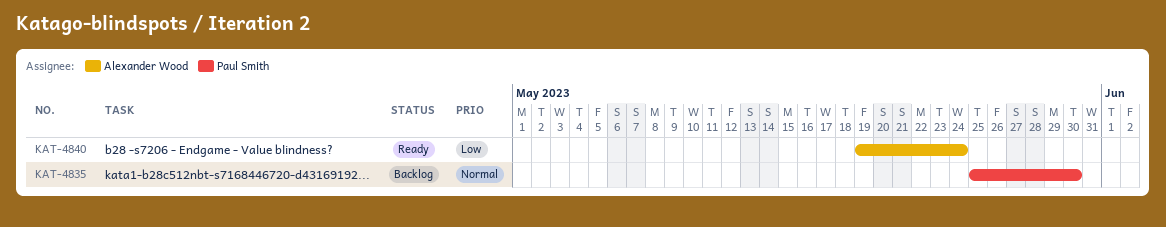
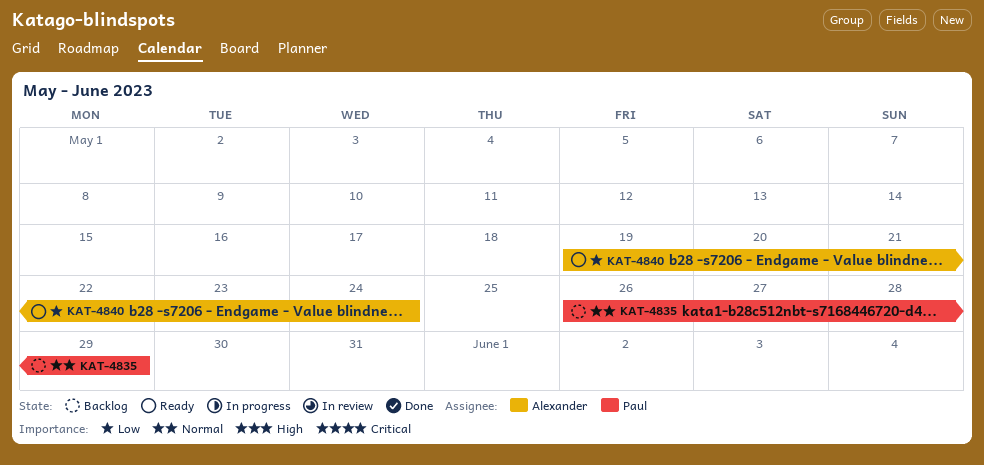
KAT-4835, start: May 25 -> May 26
KAT-4835, due: May 30 -> May 29

